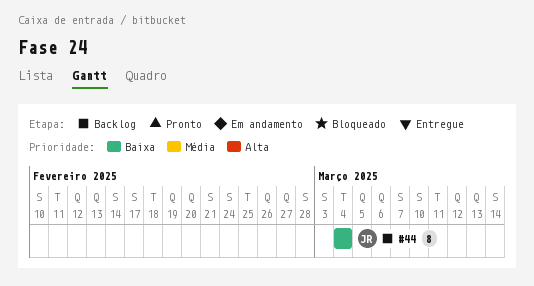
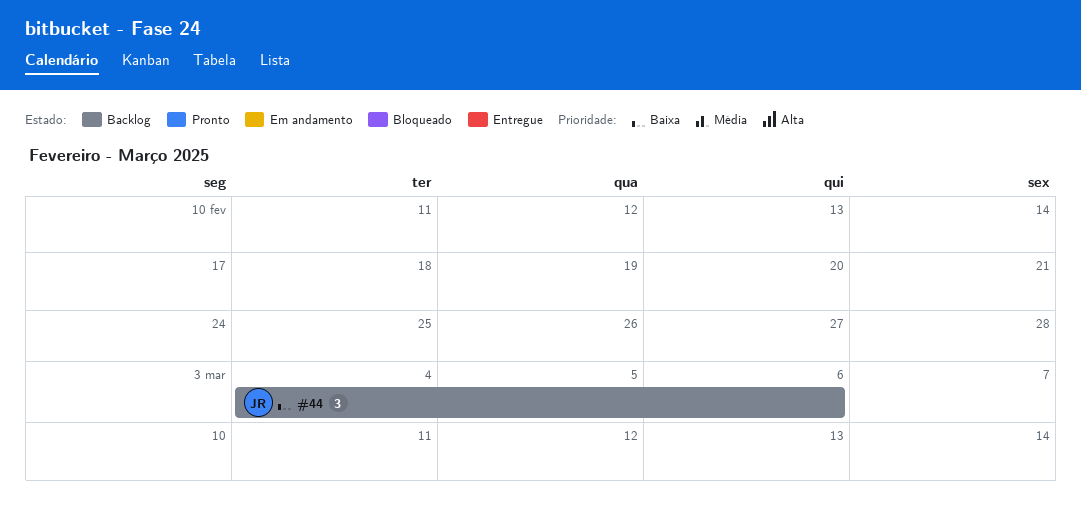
#44, estimate: 8 -> 3
#44, due: Mar 4 -> Mar 6

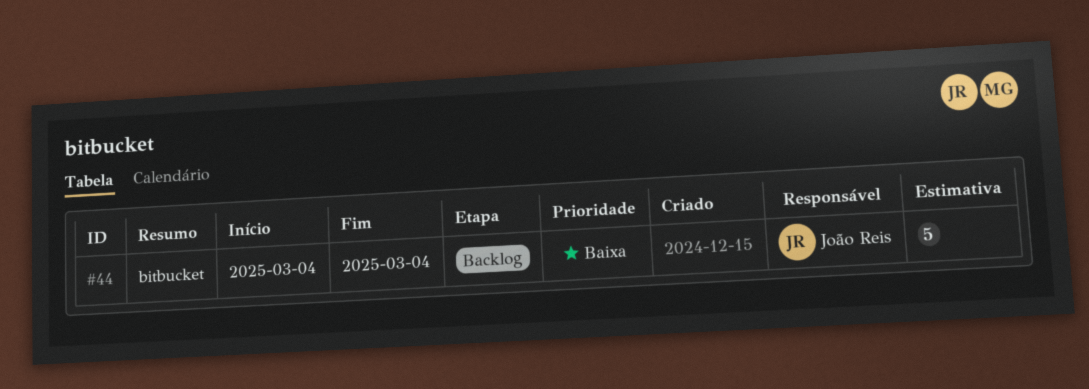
#44, estimate: 3 -> 5
#44, due: Mar 6 -> Mar 4

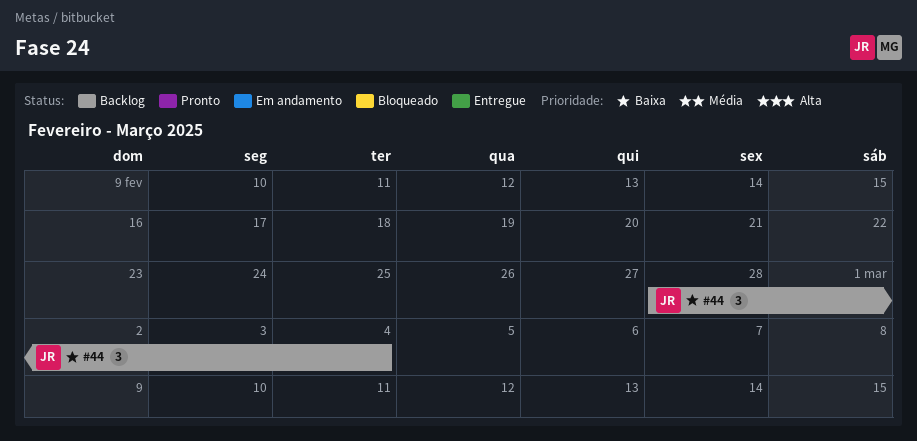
#44, estimate: 5 -> 3
#44, start: Mar 4 -> Feb 28

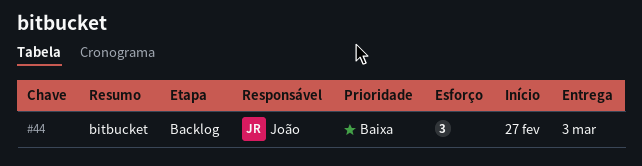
#44, start: Feb 28 -> Feb 27
#44, due: Mar 4 -> Mar 3

